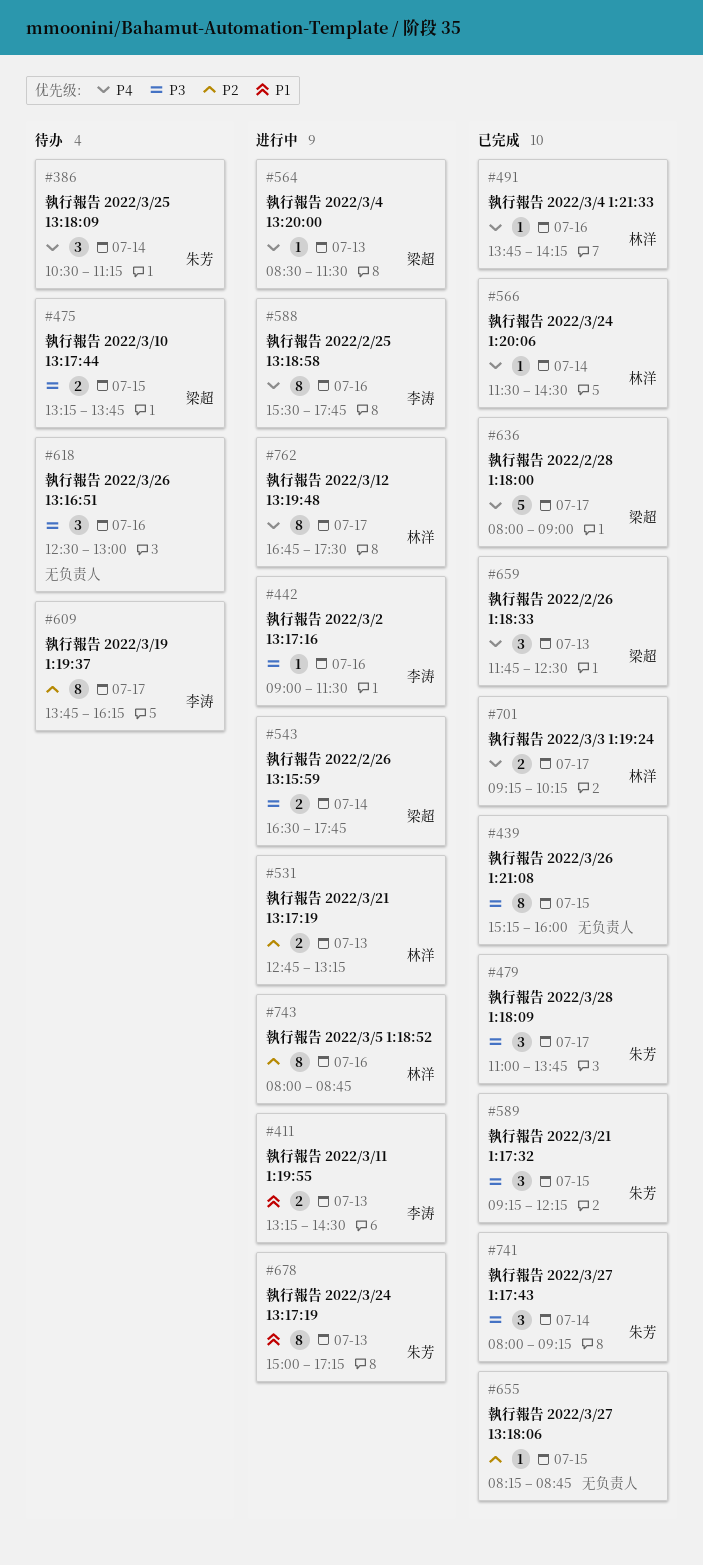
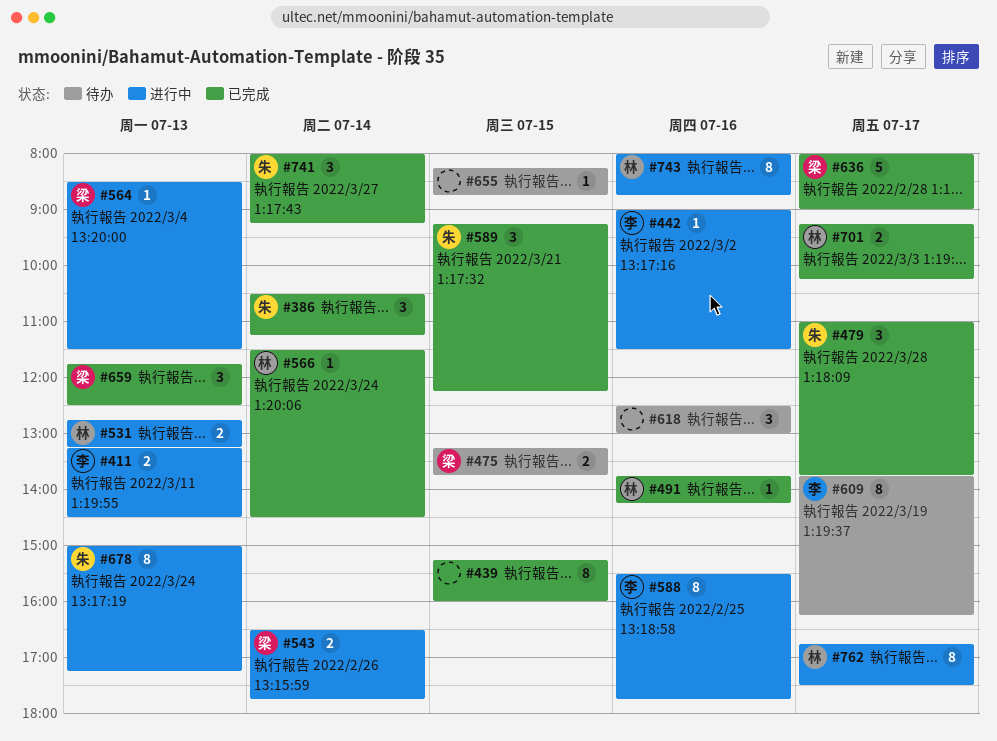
#386, status: 待办 -> 已完成
#655, status: 已完成 -> 待办

